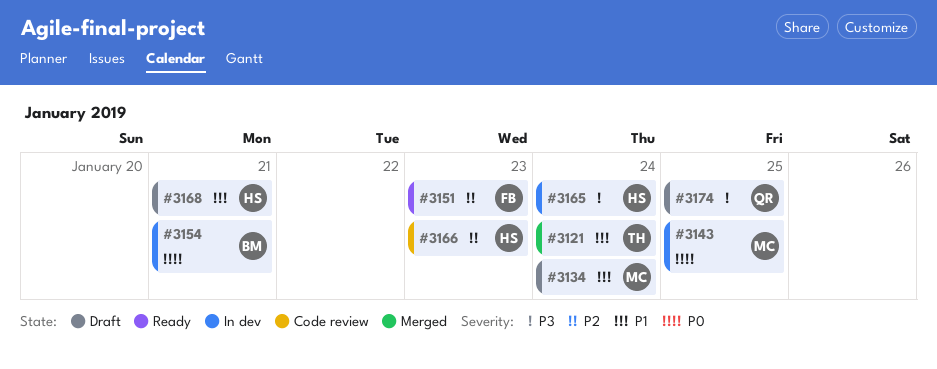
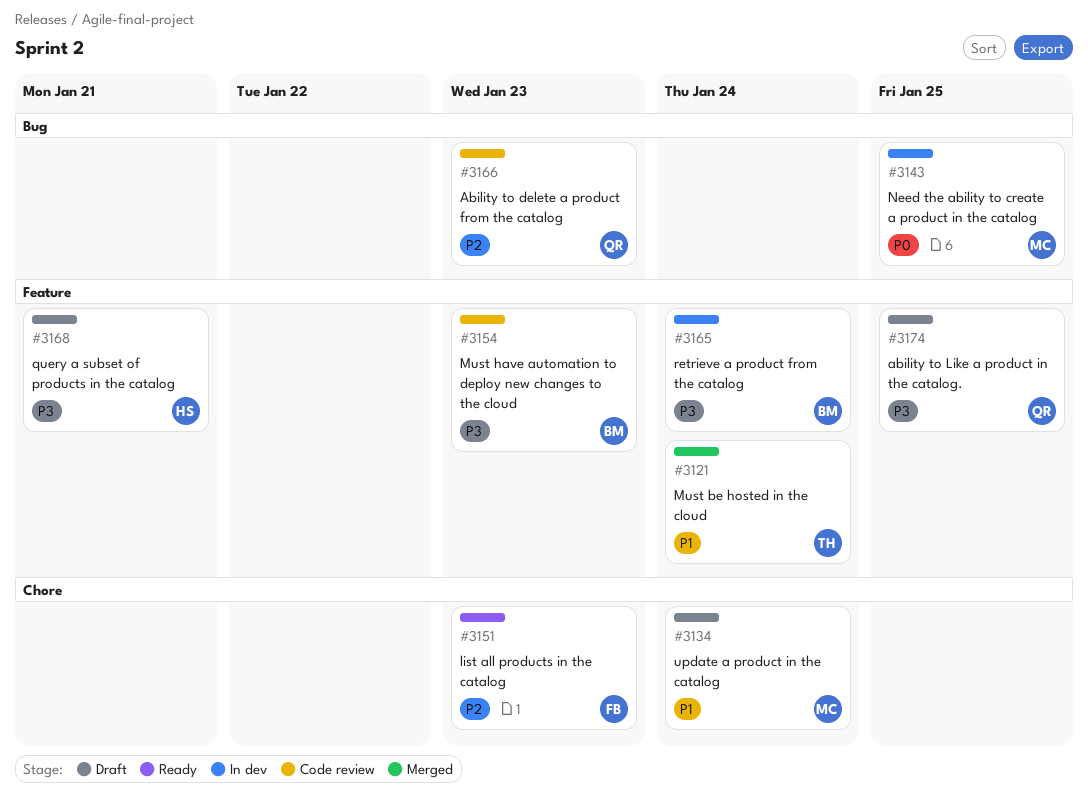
#3154, status: In dev -> Code review
#3154, priority: P0 -> P3
#3154, due: Jan 21 -> Jan 23
#3165, owner: HS -> BM
#3166, owner: HS -> QR
#3168, priority: P1 -> P3

